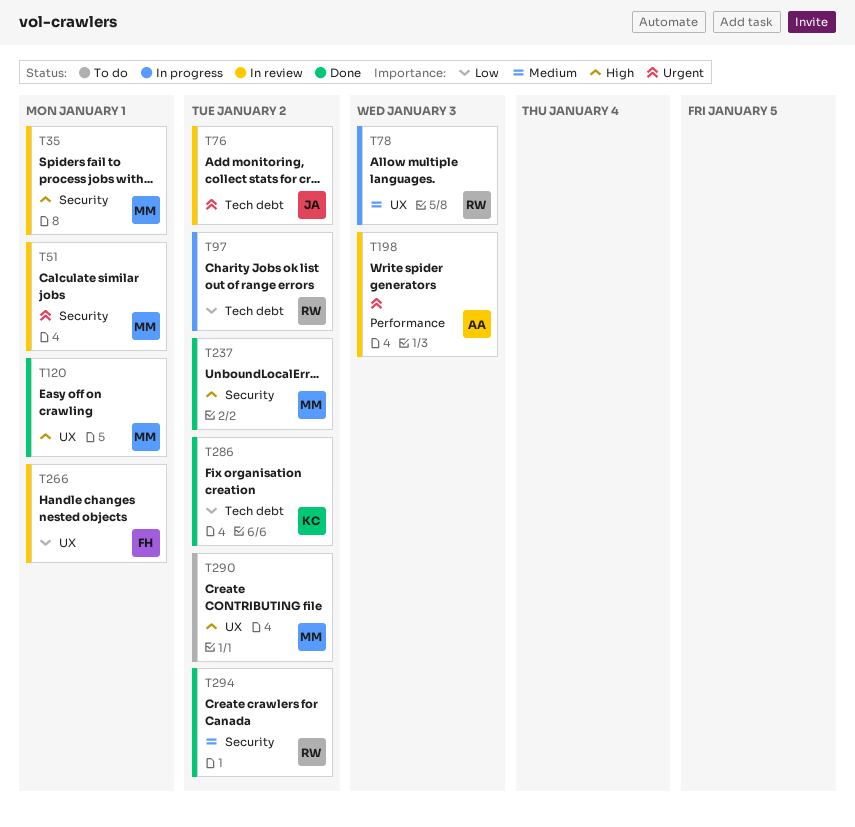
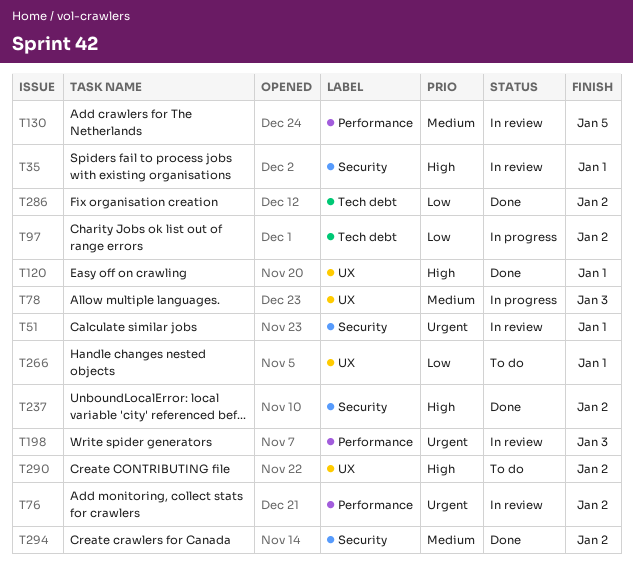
T76, label: Tech debt -> Performance
T130: none -> present
T266, status: In review -> To do

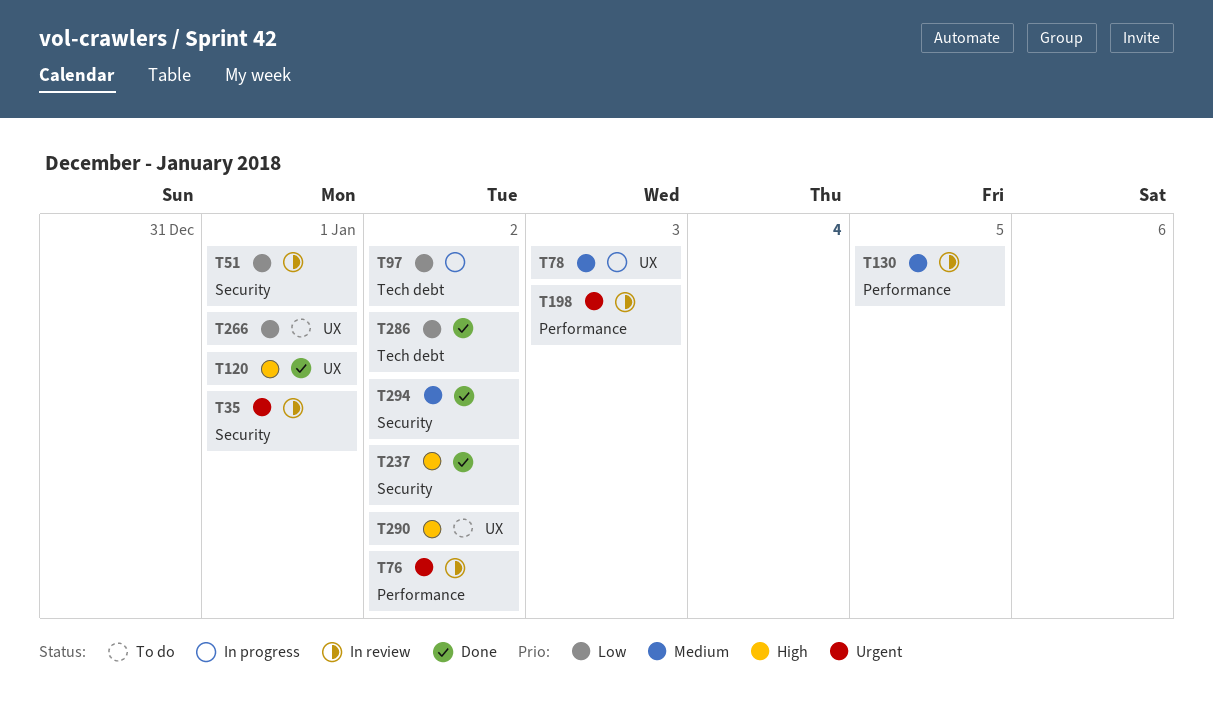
T35, priority: High -> Urgent
T51, priority: Urgent -> Low

